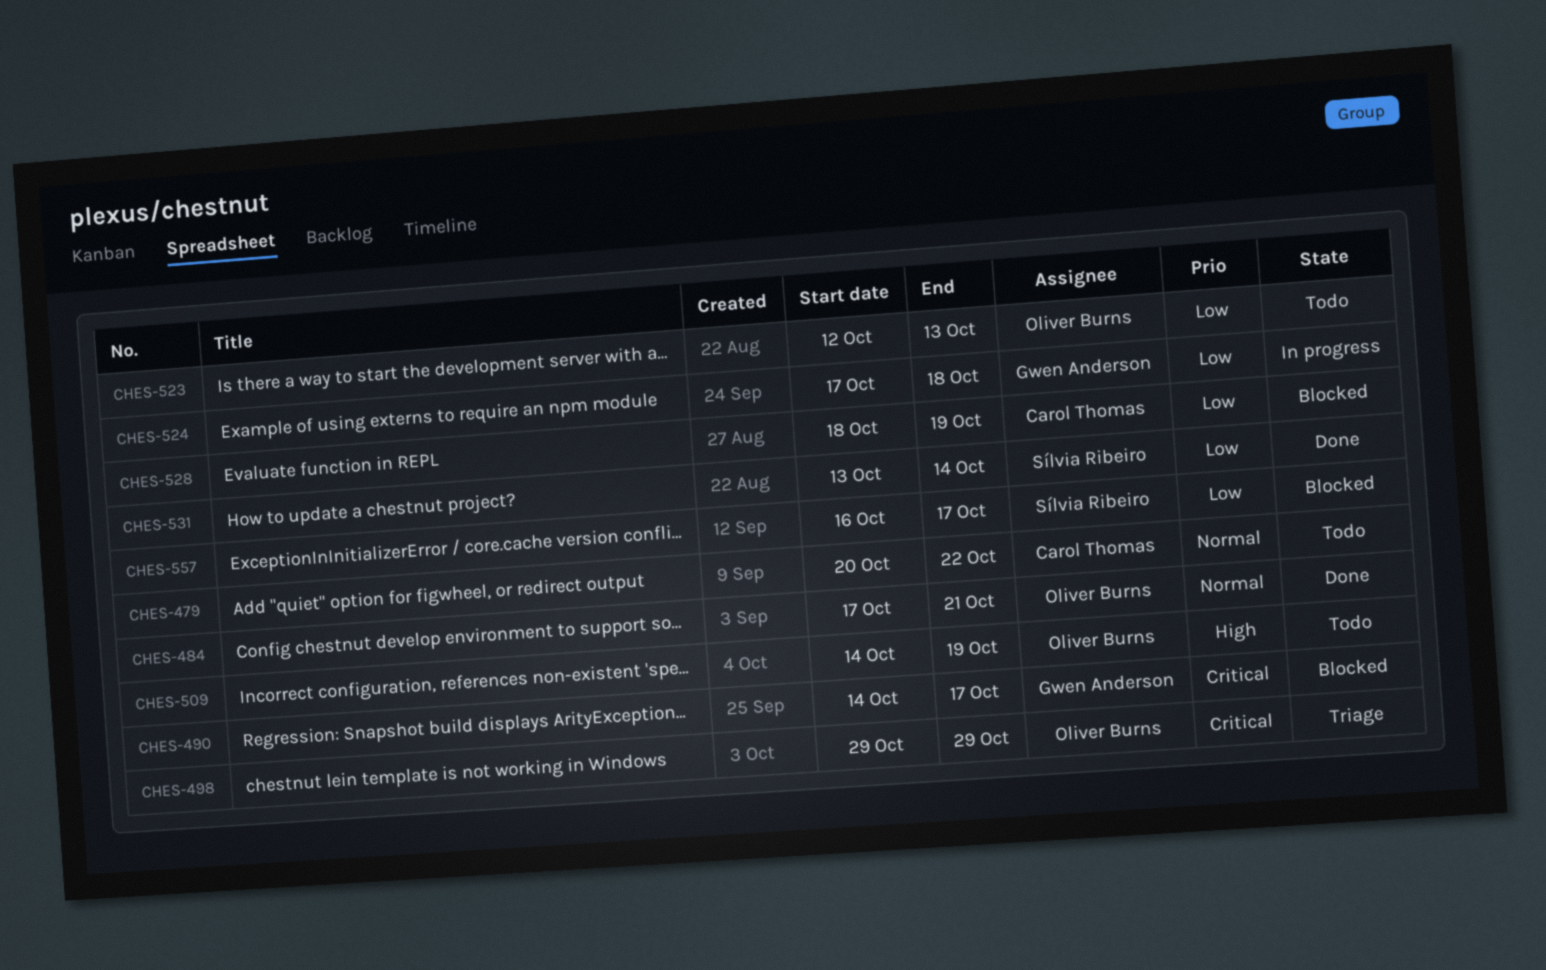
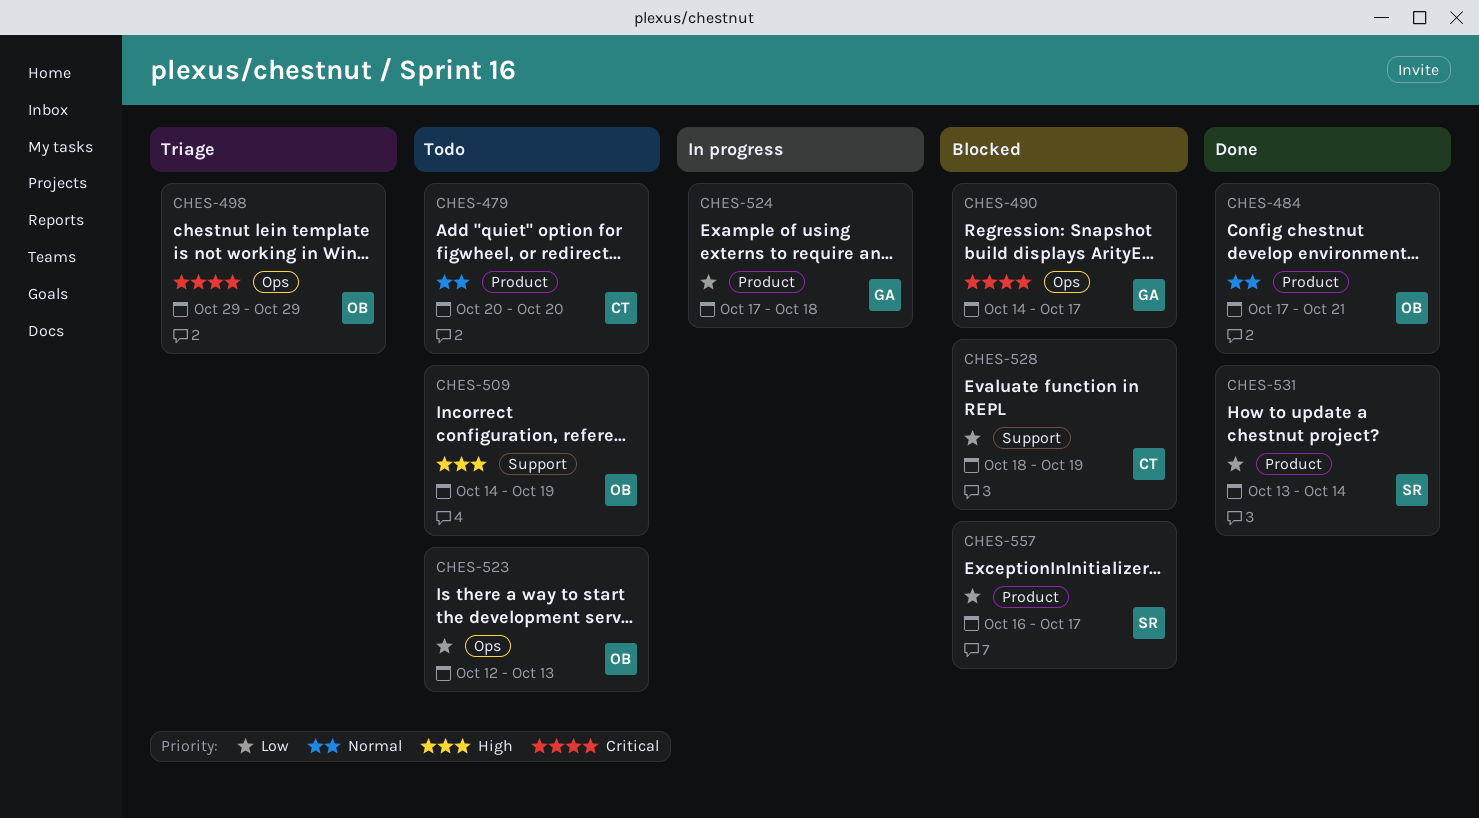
CHES-479, due: Oct 22 -> Oct 20

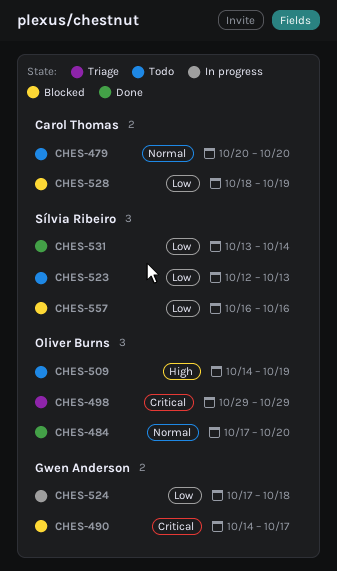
CHES-484, due: Oct 21 -> Oct 20
CHES-523, owner: Oliver Burns -> Sílvia Ribeiro
CHES-557, due: Oct 17 -> Oct 16

